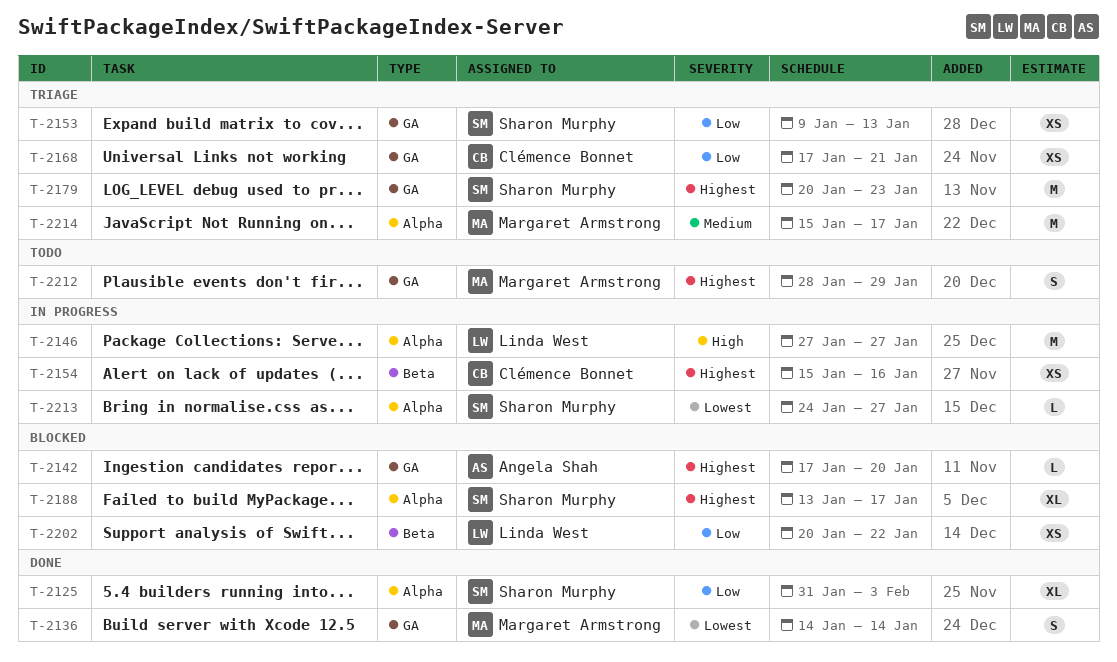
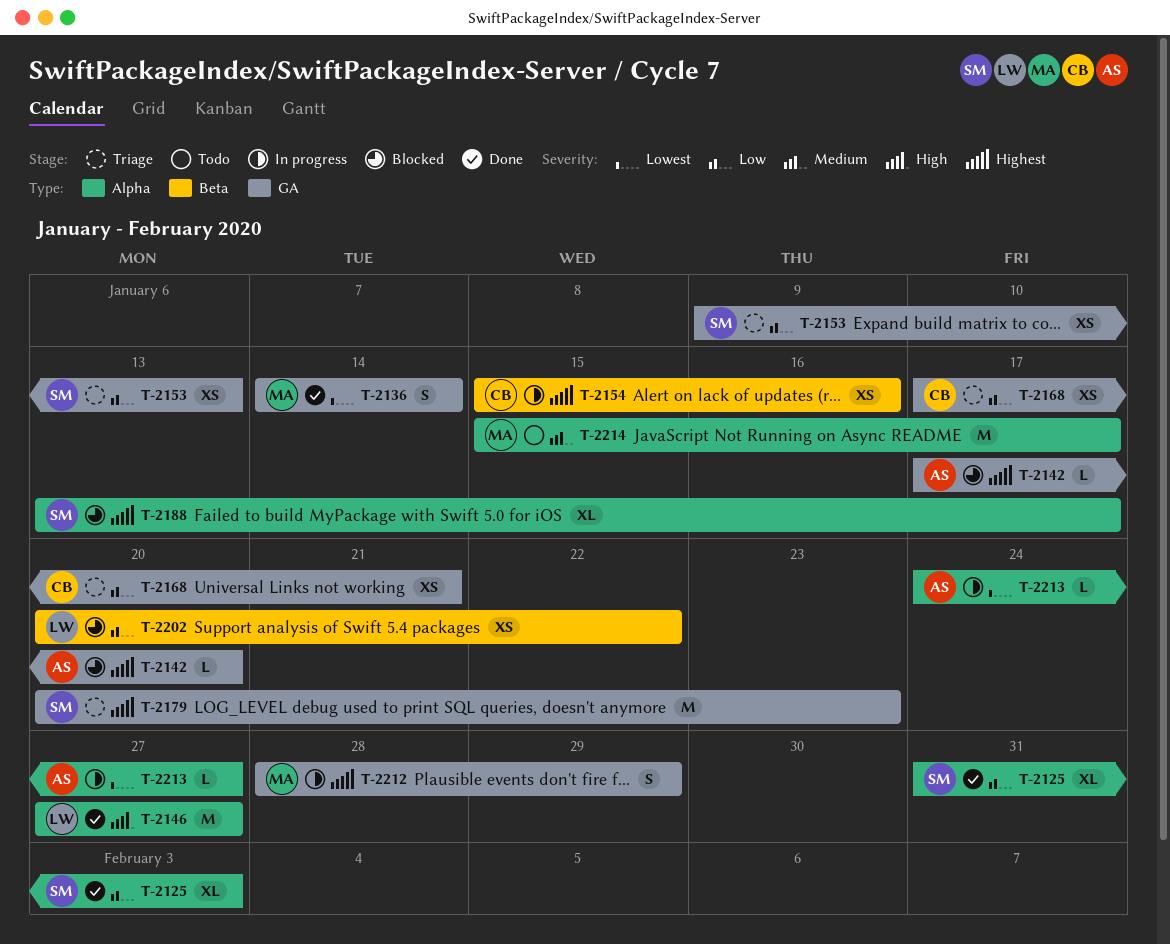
T-2146, status: In progress -> Done
T-2212, status: Todo -> In progress
T-2213, owner: Sharon Murphy -> Angela Shah
T-2214, status: Triage -> Todo

